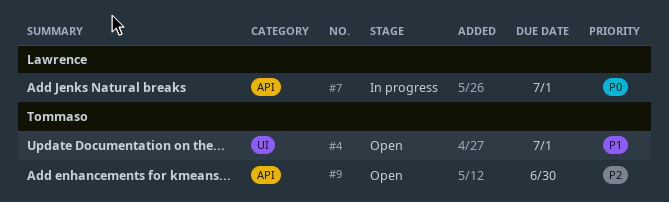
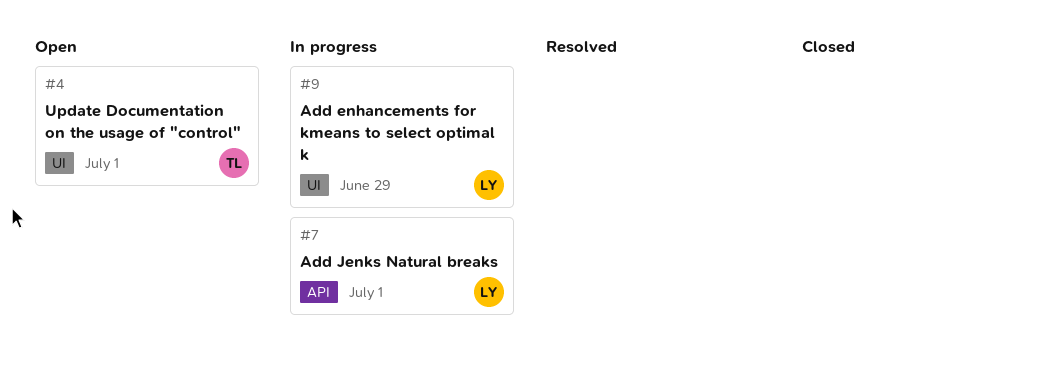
#9, status: Open -> In progress
#9, owner: Tommaso -> Lawrence
#9, label: API -> UI
#9, due: Jun 30 -> Jun 29

